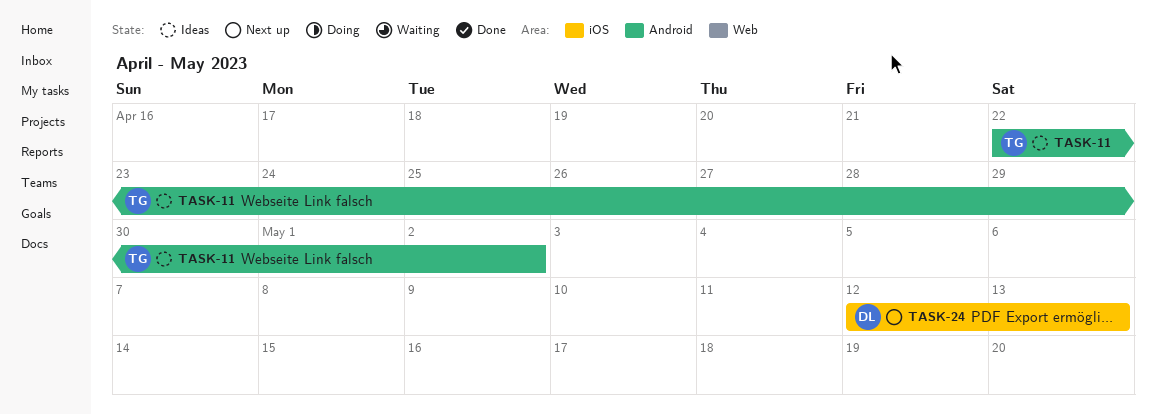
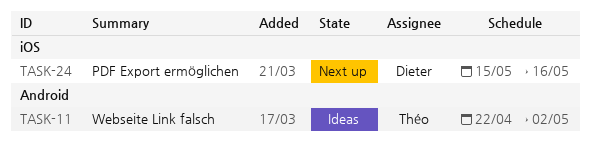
TASK-24, start: May 12 -> May 15
TASK-24, due: May 13 -> May 16

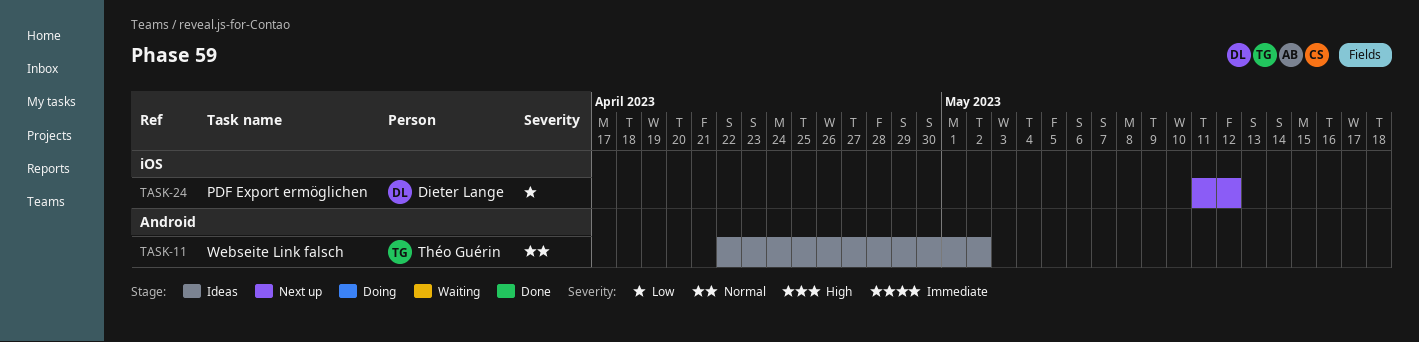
TASK-24, start: May 15 -> May 11
TASK-24, due: May 16 -> May 12

